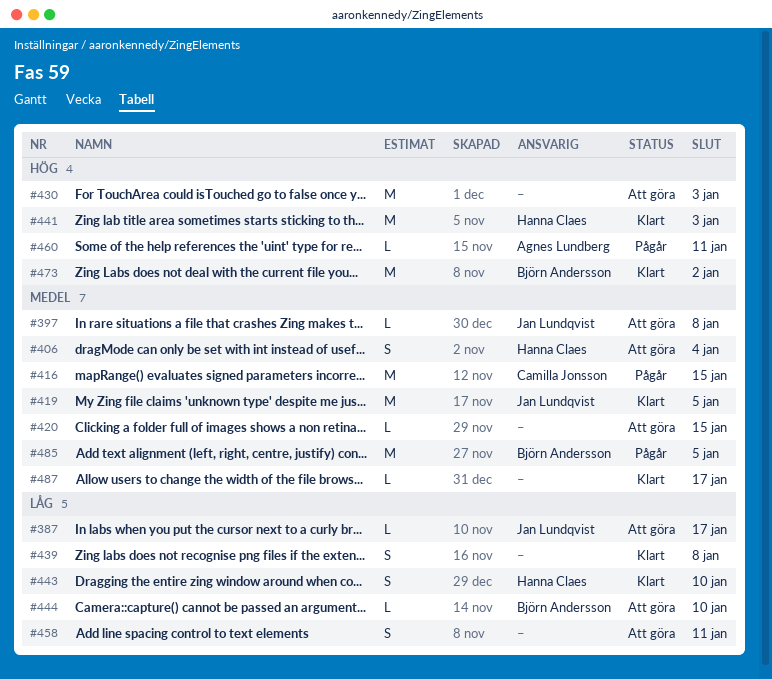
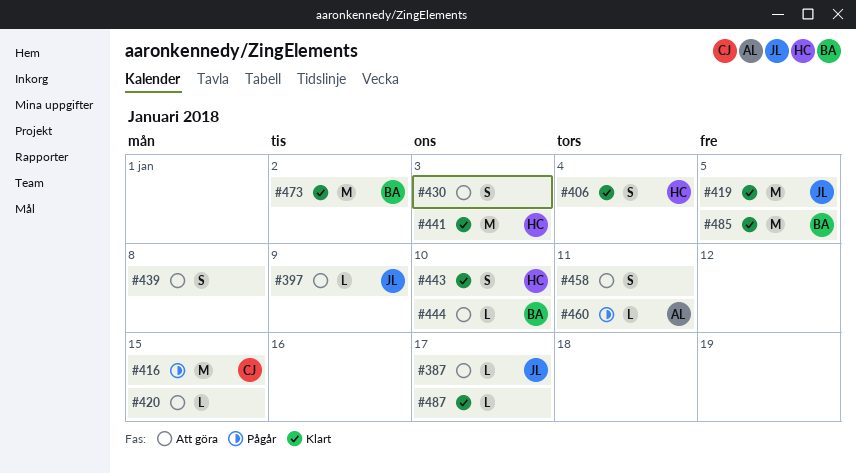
#397, due: Jan 8 -> Jan 9
#406, status: Att göra -> Klart
#430, estimate: M -> S
#439, status: Klart -> Att göra
#485, status: Pågår -> Klart

